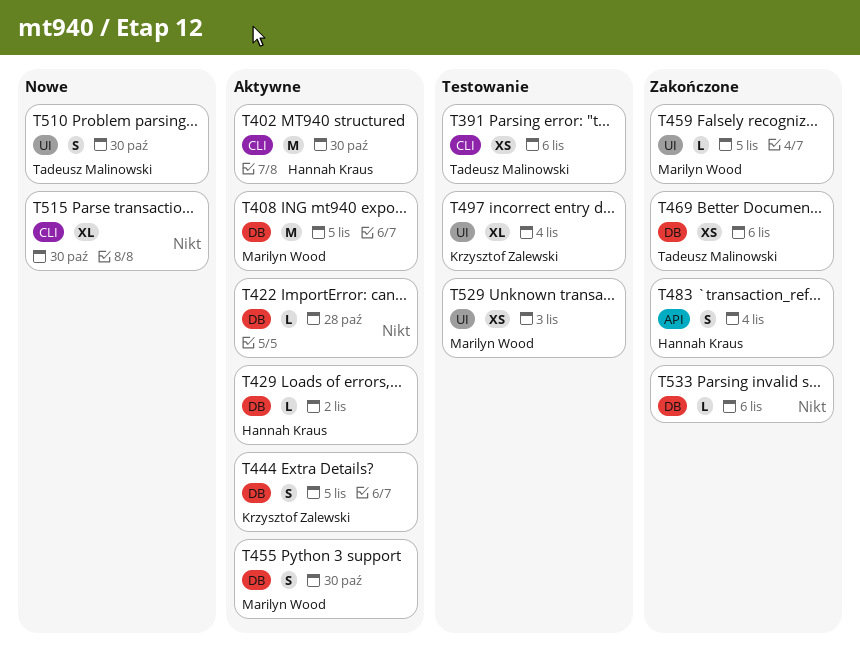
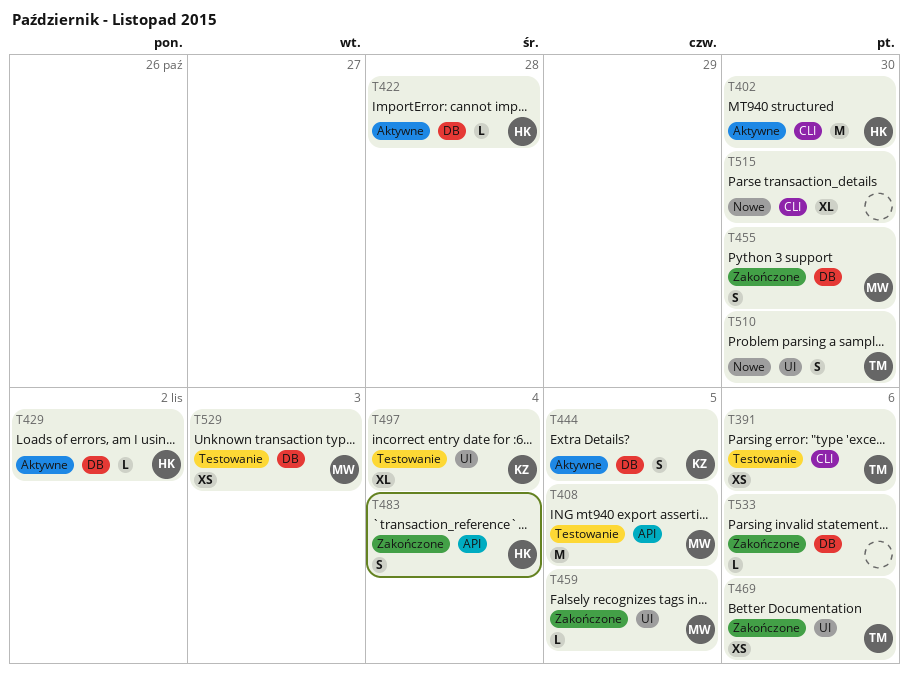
T408, status: Aktywne -> Testowanie
T408, label: DB -> API
T422, owner: none -> Hannah Kraus
T455, status: Aktywne -> Zakończone
T469, label: DB -> UI
T529, label: UI -> DB

